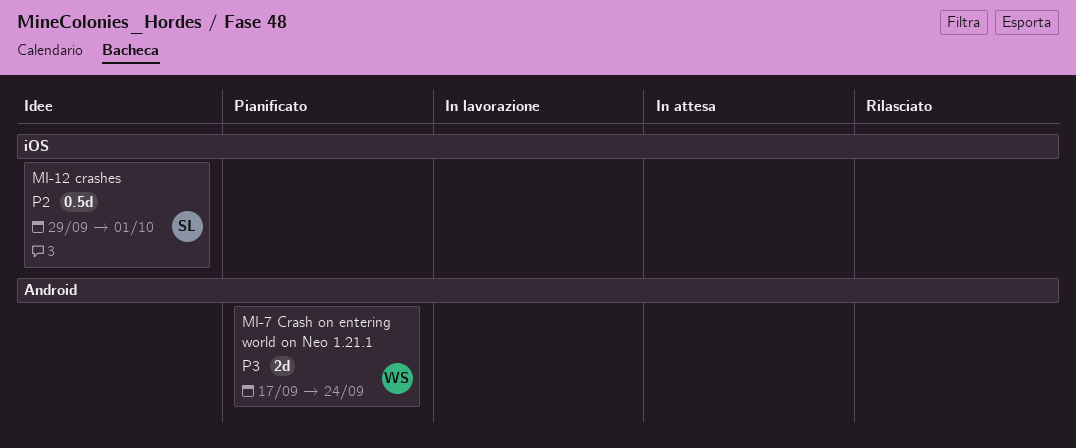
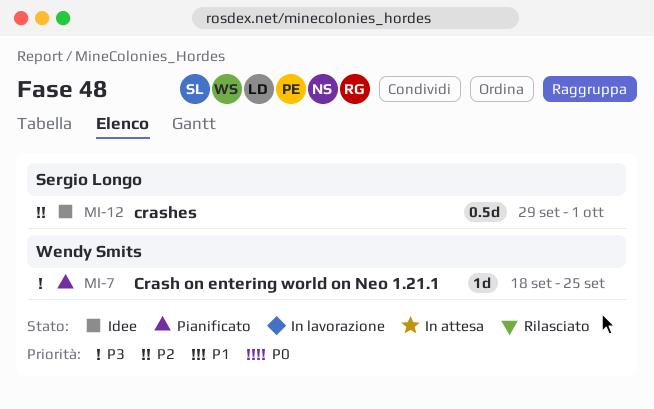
MI-7, estimate: 2d -> 1d
MI-7, start: Sep 17 -> Sep 18
MI-7, due: Sep 24 -> Sep 25

